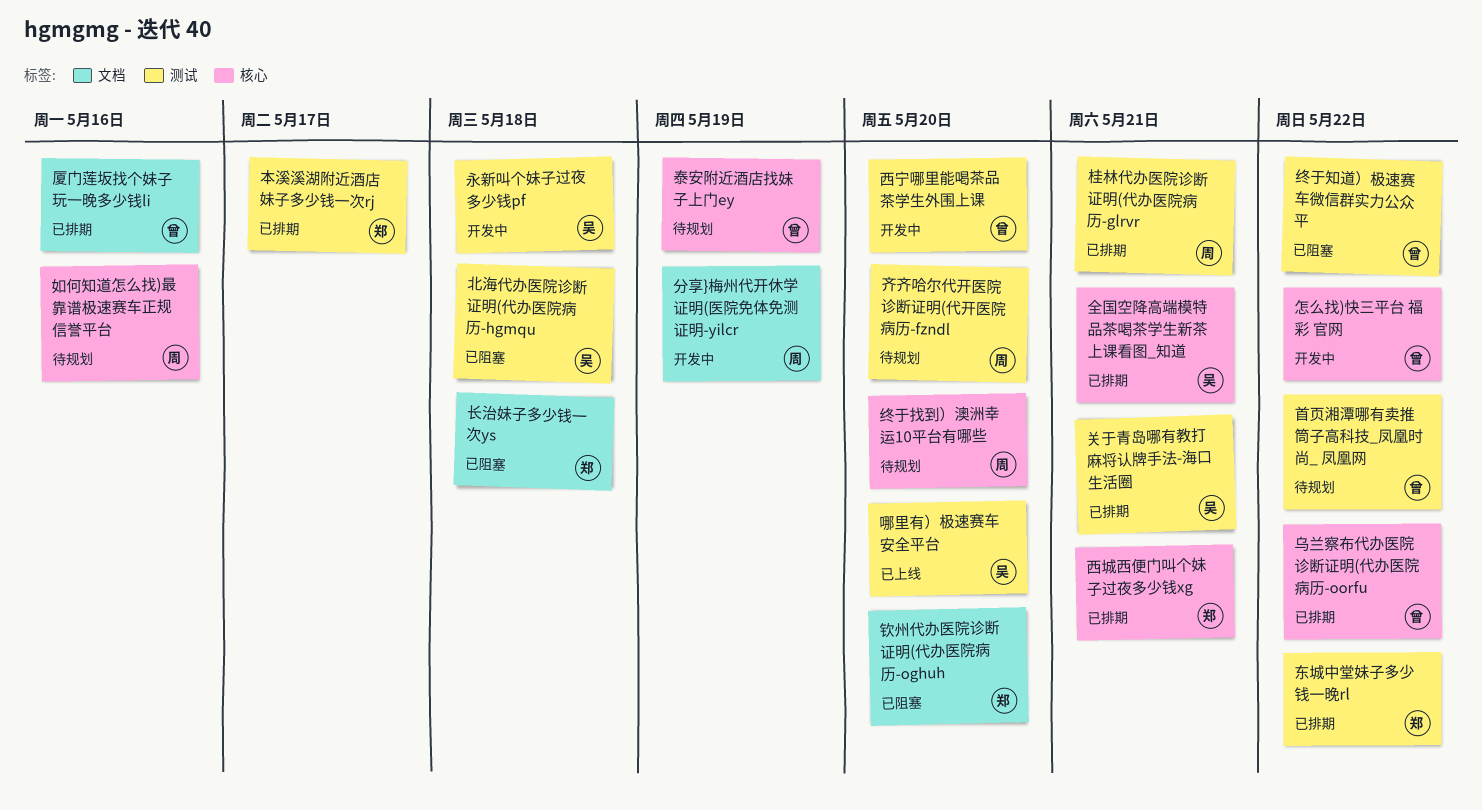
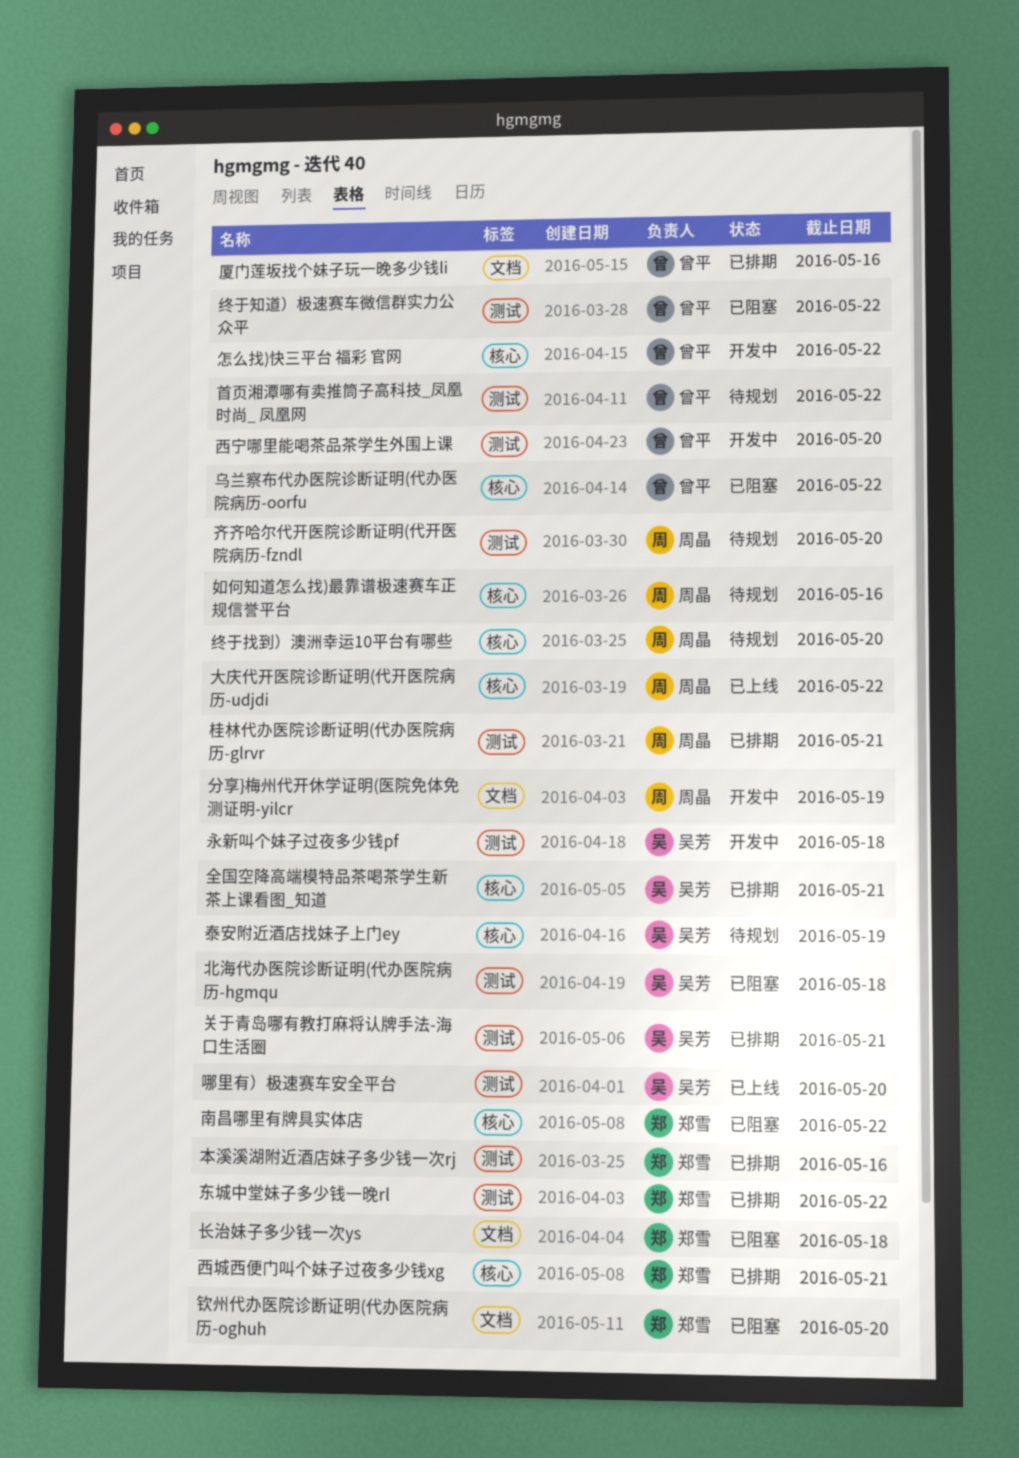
乌兰察布代办医院诊断证明(代办医院病历-oorfu, status: 已排期 -> 已阻塞
南昌哪里有牌具实体店: none -> present
大庆代开医院诊断证明(代开医院病历-udjdi: none -> present
本溪溪湖附近酒店妹子多少钱一次rj, due: May 17 -> May 16
泰安附近酒店找妹子上门ey, owner: 曾平 -> 吴芳

